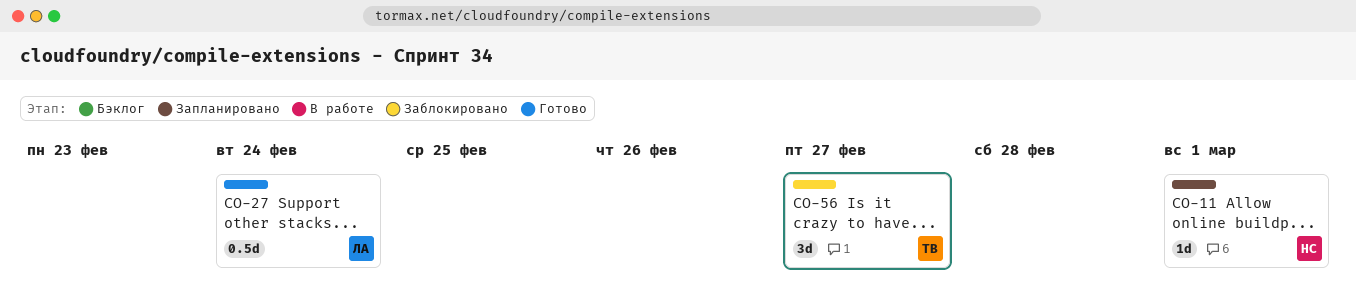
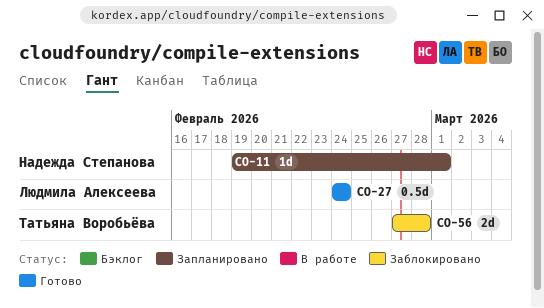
CO-56, estimate: 3d -> 2d
CO-56, due: Feb 27 -> Feb 28

